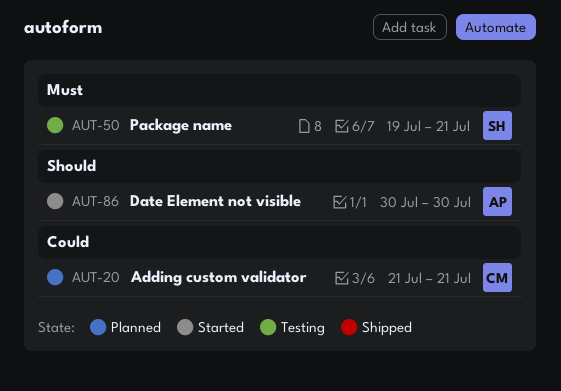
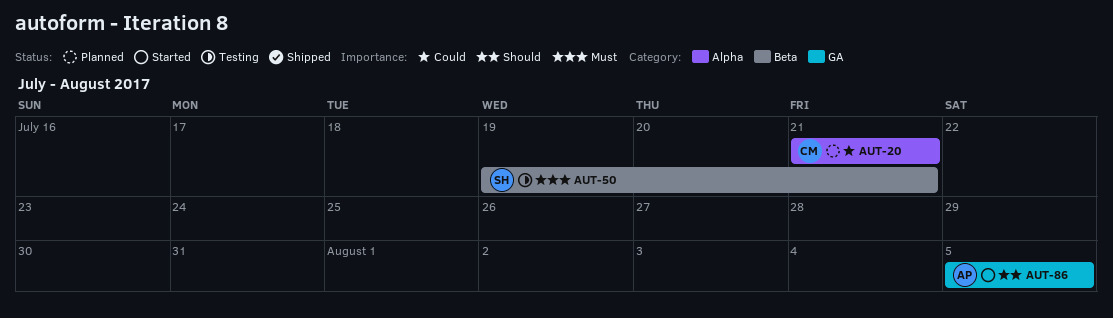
AUT-86, start: Jul 30 -> Aug 5
AUT-86, due: Jul 30 -> Aug 5

